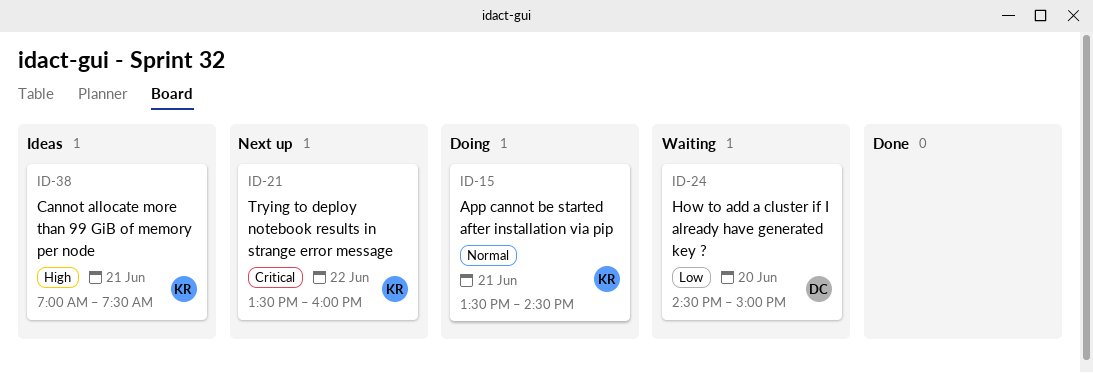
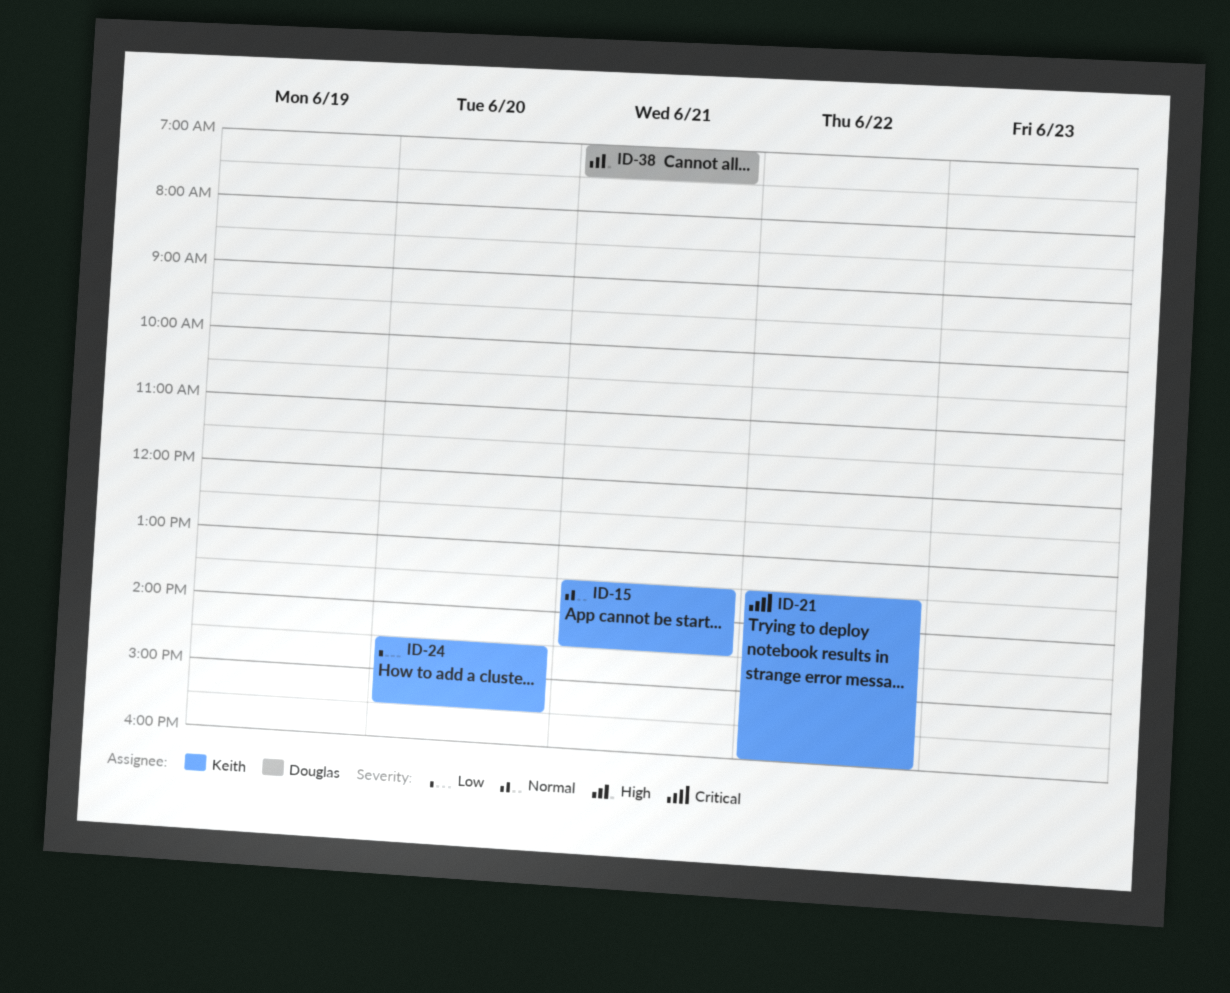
ID-24, owner: Douglas -> Keith
ID-24, ends: 15:00 -> 15:30
ID-38, owner: Keith -> Douglas

